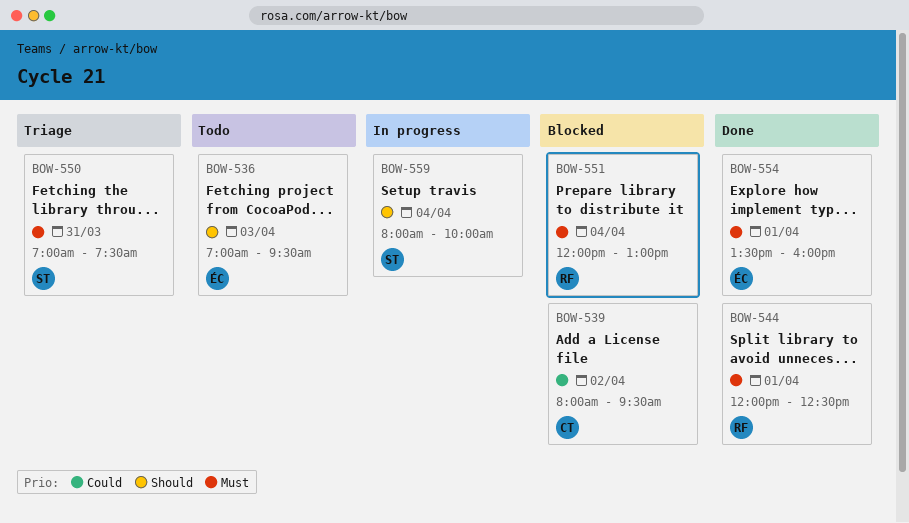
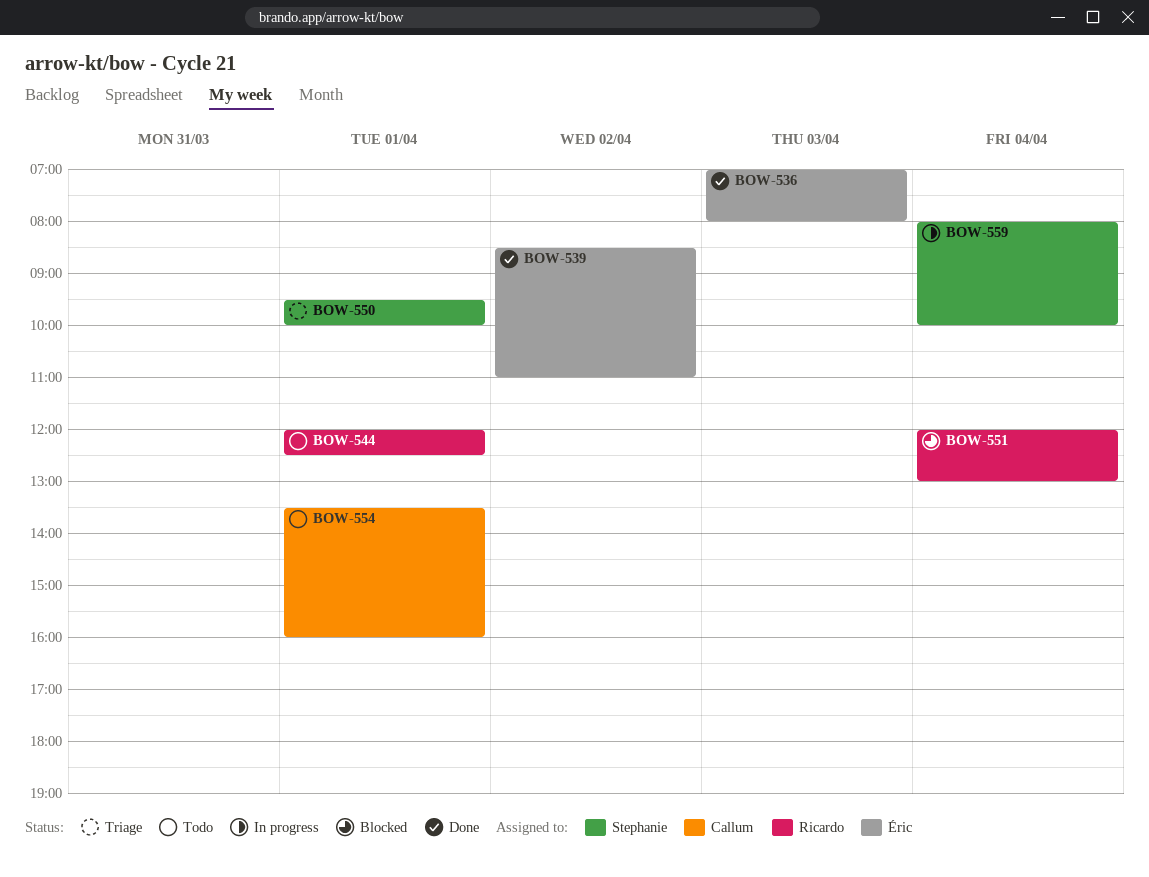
BOW-536, status: Todo -> Done
BOW-536, ends: 09:30 -> 08:00
BOW-539, status: Blocked -> Done
BOW-539, owner: Callum -> Éric
BOW-539, begins: 08:00 -> 08:30
BOW-539, ends: 09:30 -> 11:00
BOW-544, status: Done -> Todo
BOW-550, day: Mar 31 -> Apr 1
BOW-550, begins: 07:00 -> 09:30
BOW-550, ends: 07:30 -> 10:00
BOW-554, status: Done -> Todo
BOW-554, owner: Éric -> Callum

